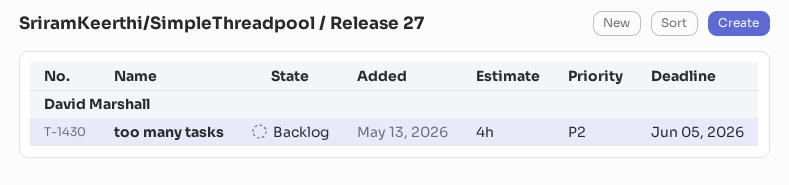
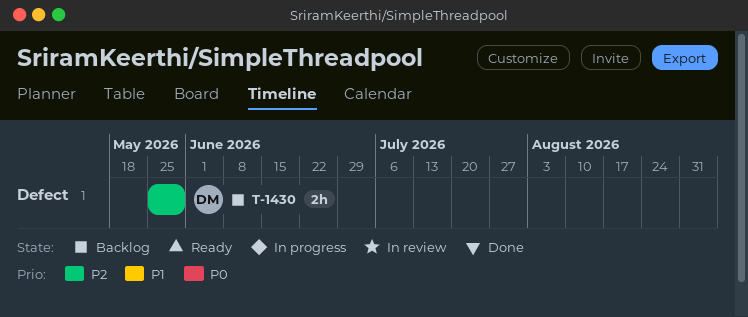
T-1430, estimate: 4h -> 2h
T-1430, due: Jun 5 -> May 29

